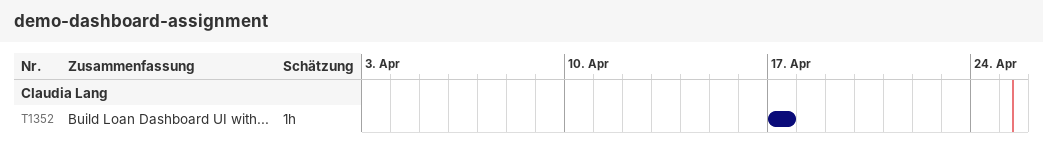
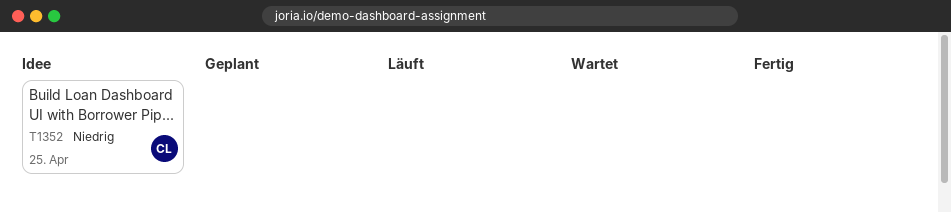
T1352, due: Apr 17 -> Apr 25

